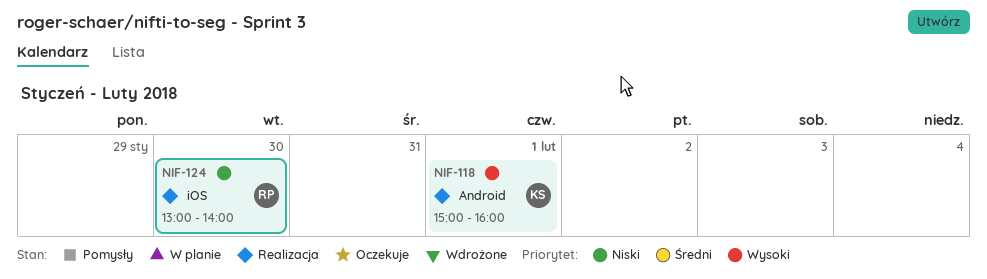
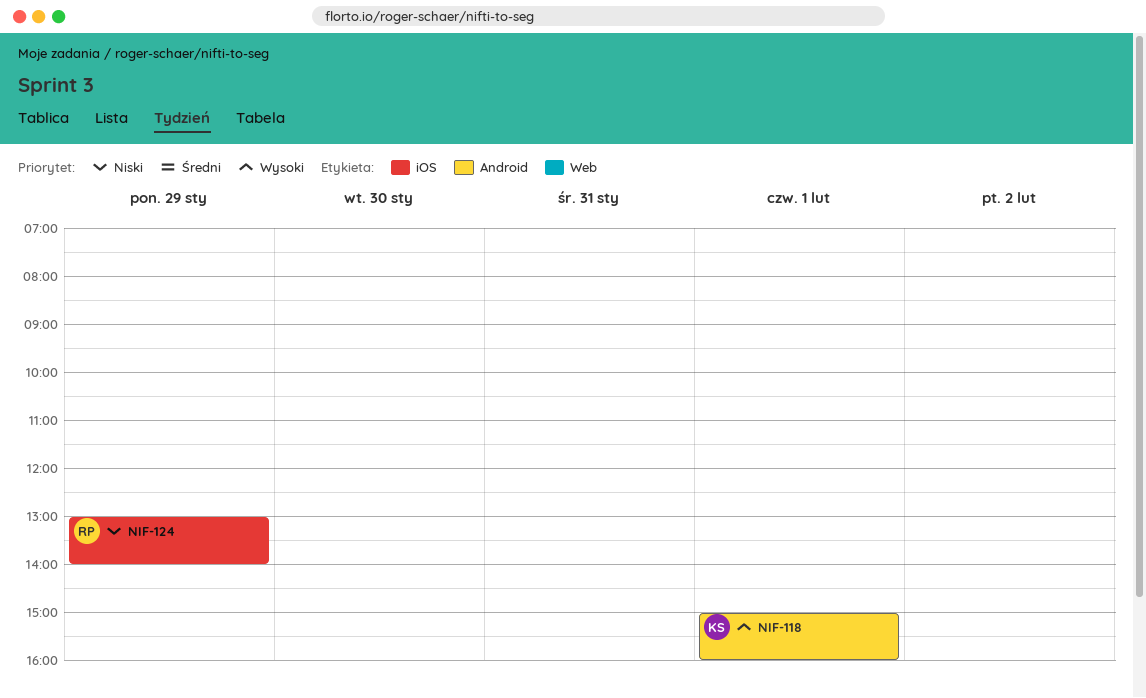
NIF-124, day: Jan 30 -> Jan 29

